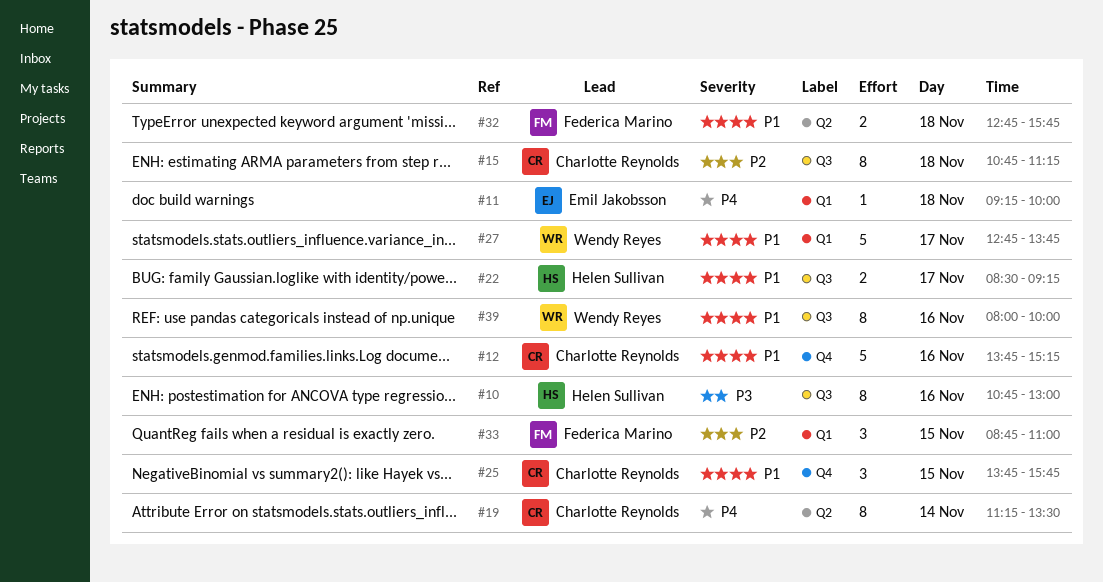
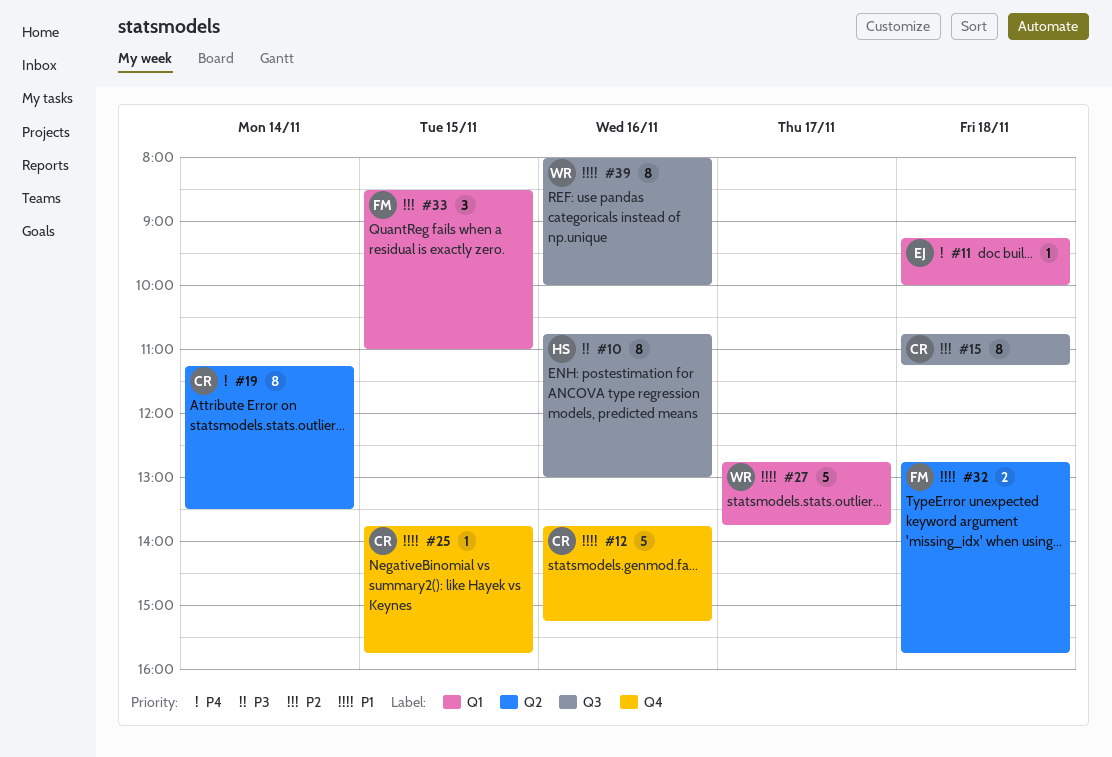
#22: present -> none
#25, estimate: 3 -> 1
#33, begins: 08:45 -> 08:30

